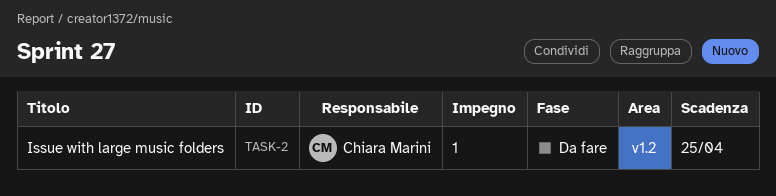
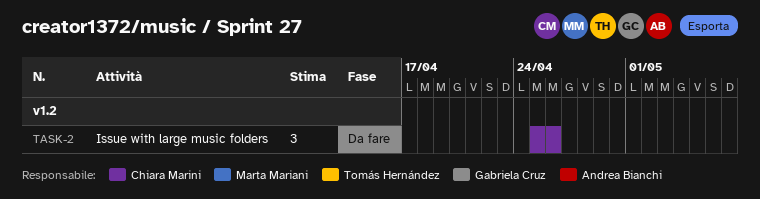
TASK-2, estimate: 1 -> 3
TASK-2, due: Apr 25 -> Apr 26

